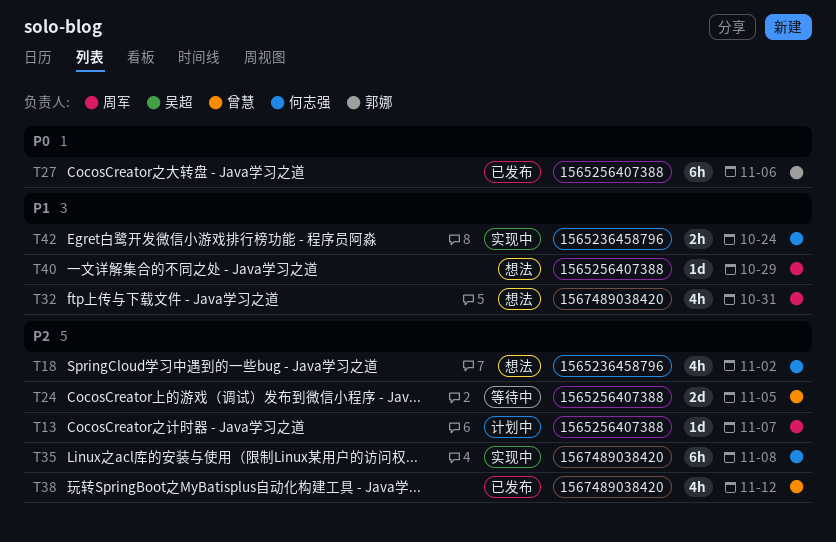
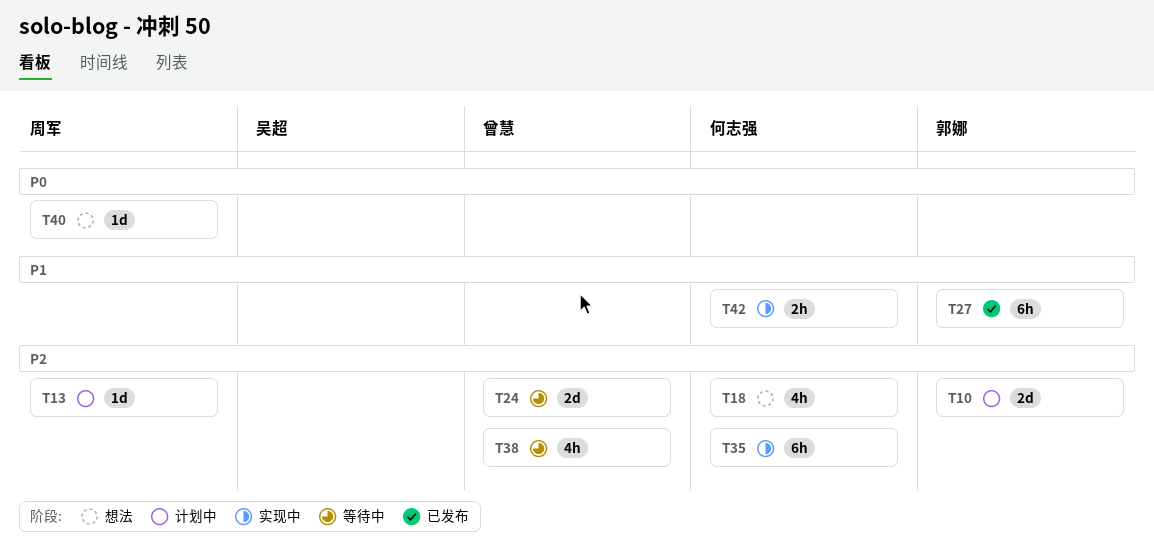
T10: none -> present
T27, priority: P0 -> P1
T32: present -> none
T38, status: 已发布 -> 等待中
T40, priority: P1 -> P0

